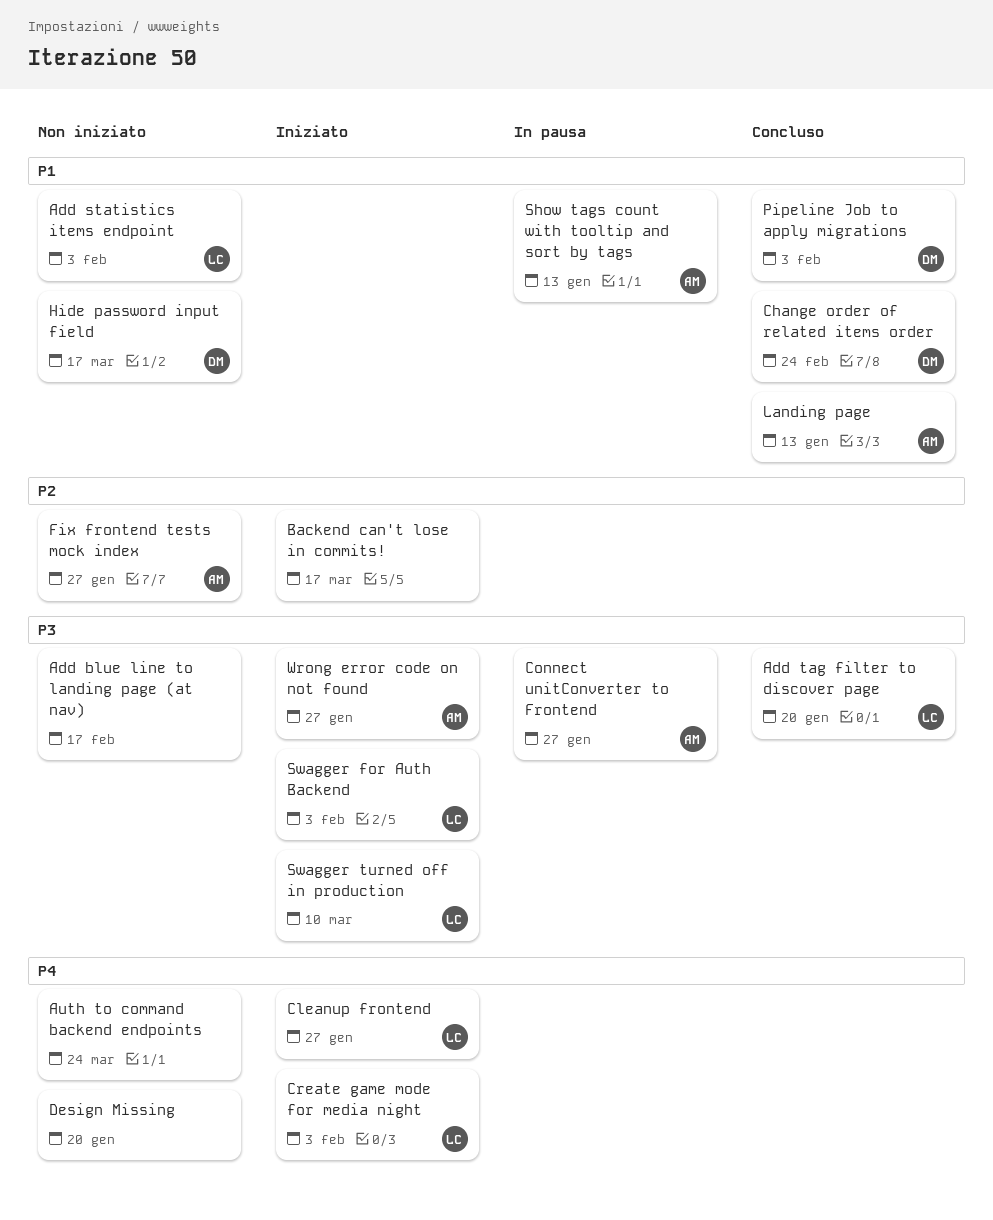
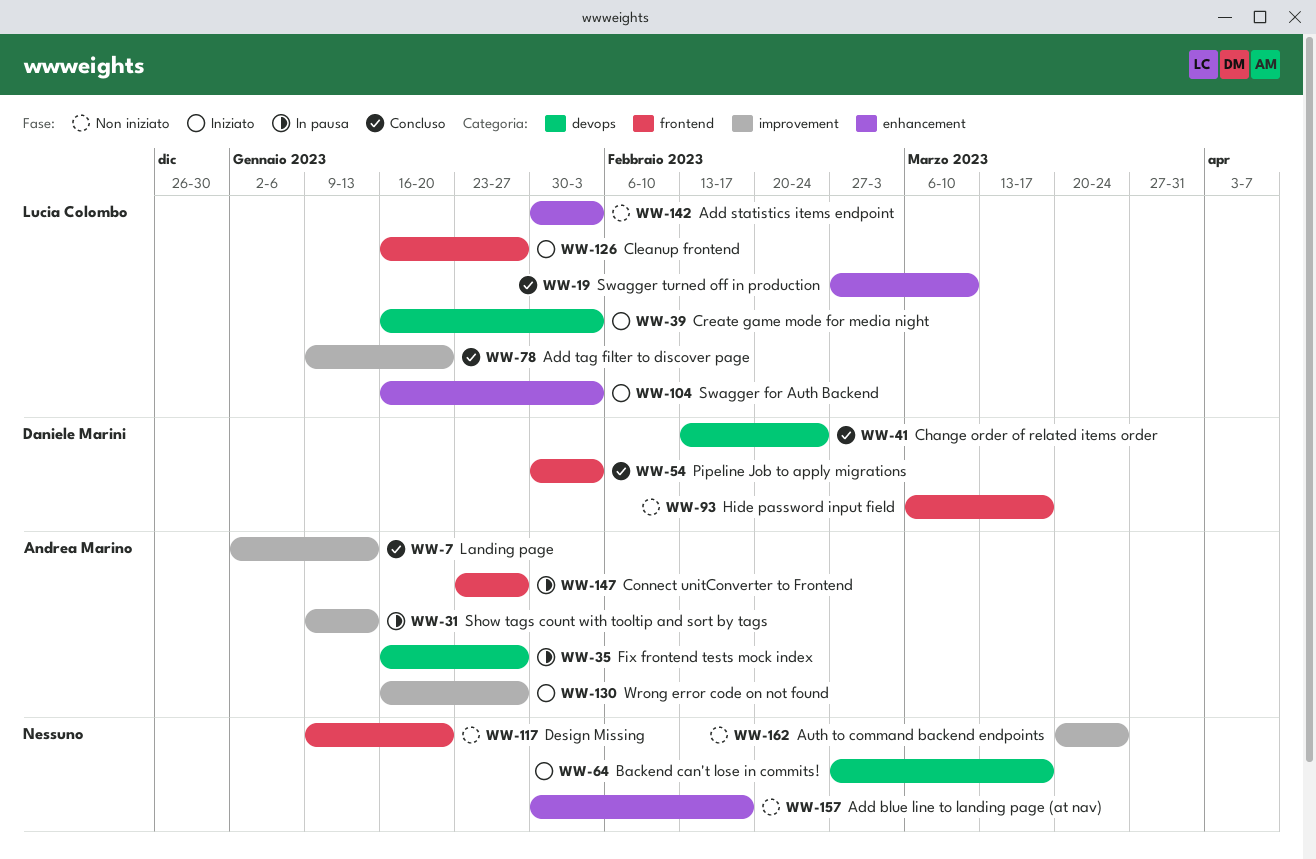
Fix frontend tests mock index, status: Non iniziato -> In pausa
Swagger turned off in production, status: Iniziato -> Concluso

